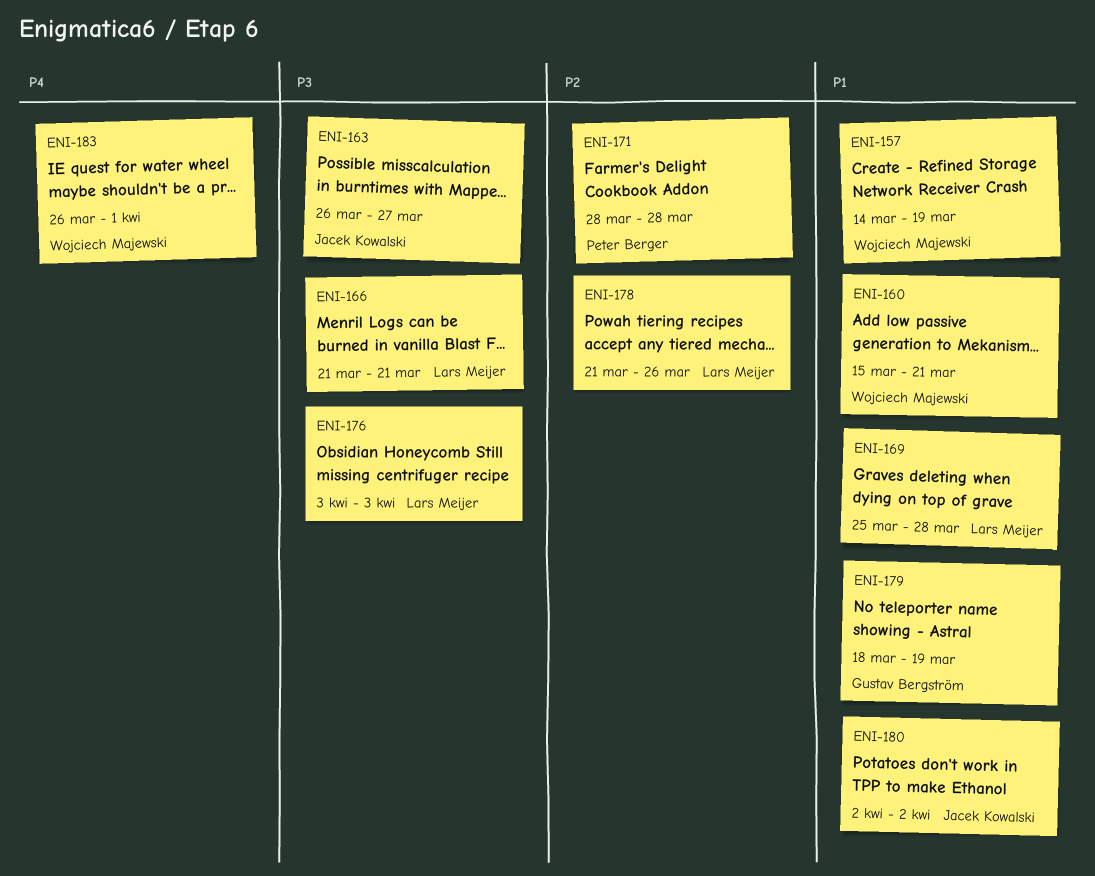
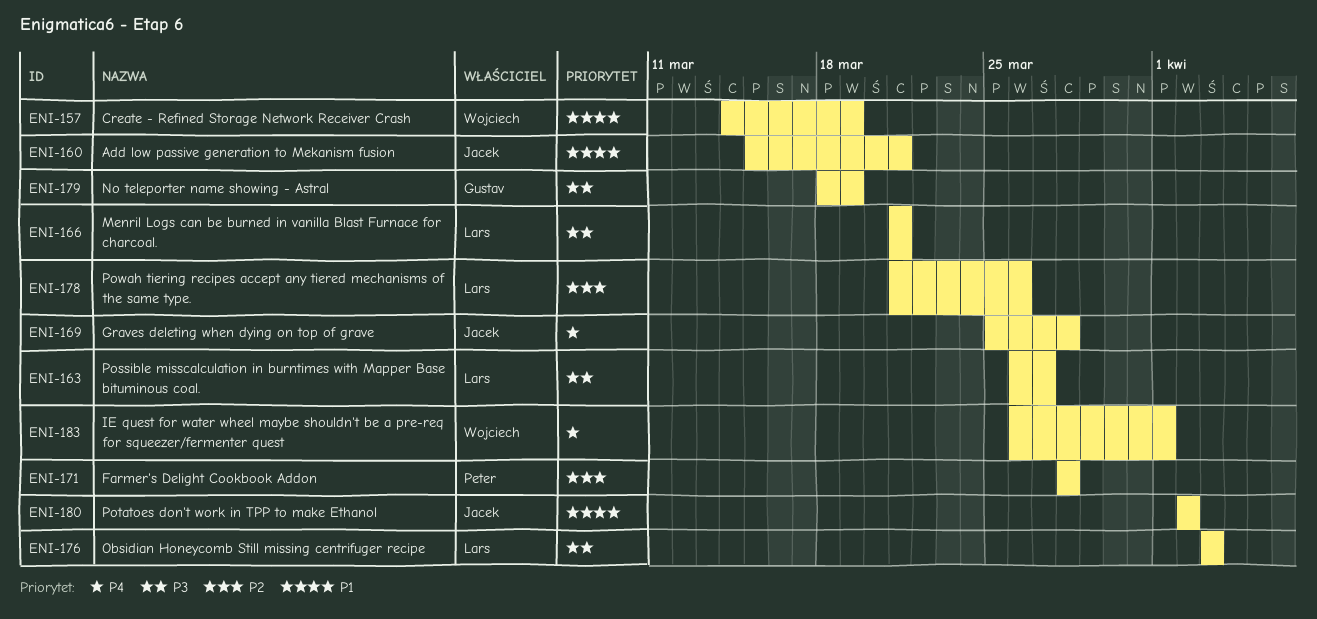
ENI-160, owner: Wojciech Majewski -> Jacek Kowalski
ENI-163, owner: Jacek Kowalski -> Lars Meijer
ENI-169, owner: Lars Meijer -> Jacek Kowalski
ENI-169, priority: P1 -> P4
ENI-179, priority: P1 -> P3

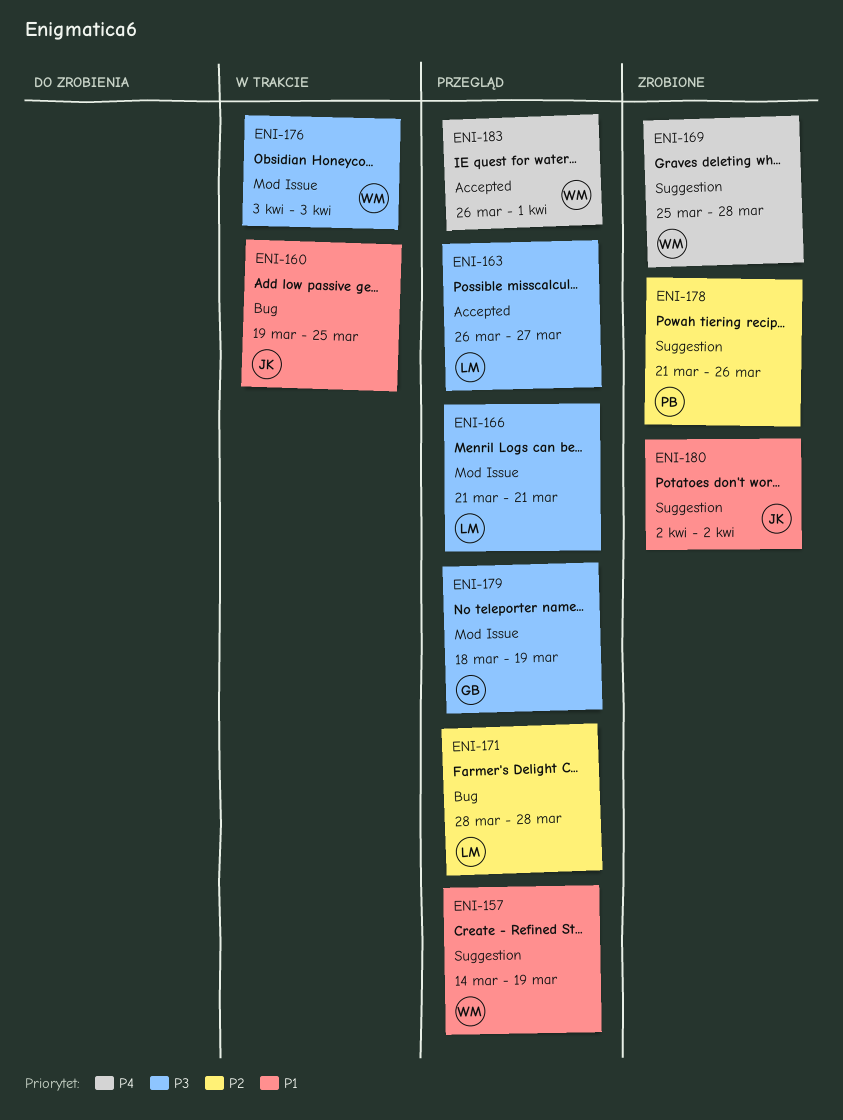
ENI-160, start: Mar 15 -> Mar 19
ENI-160, due: Mar 21 -> Mar 25
ENI-169, owner: Jacek -> Wojciech
ENI-171, owner: Peter -> Lars
ENI-176, owner: Lars -> Wojciech
ENI-178, owner: Lars -> Peter

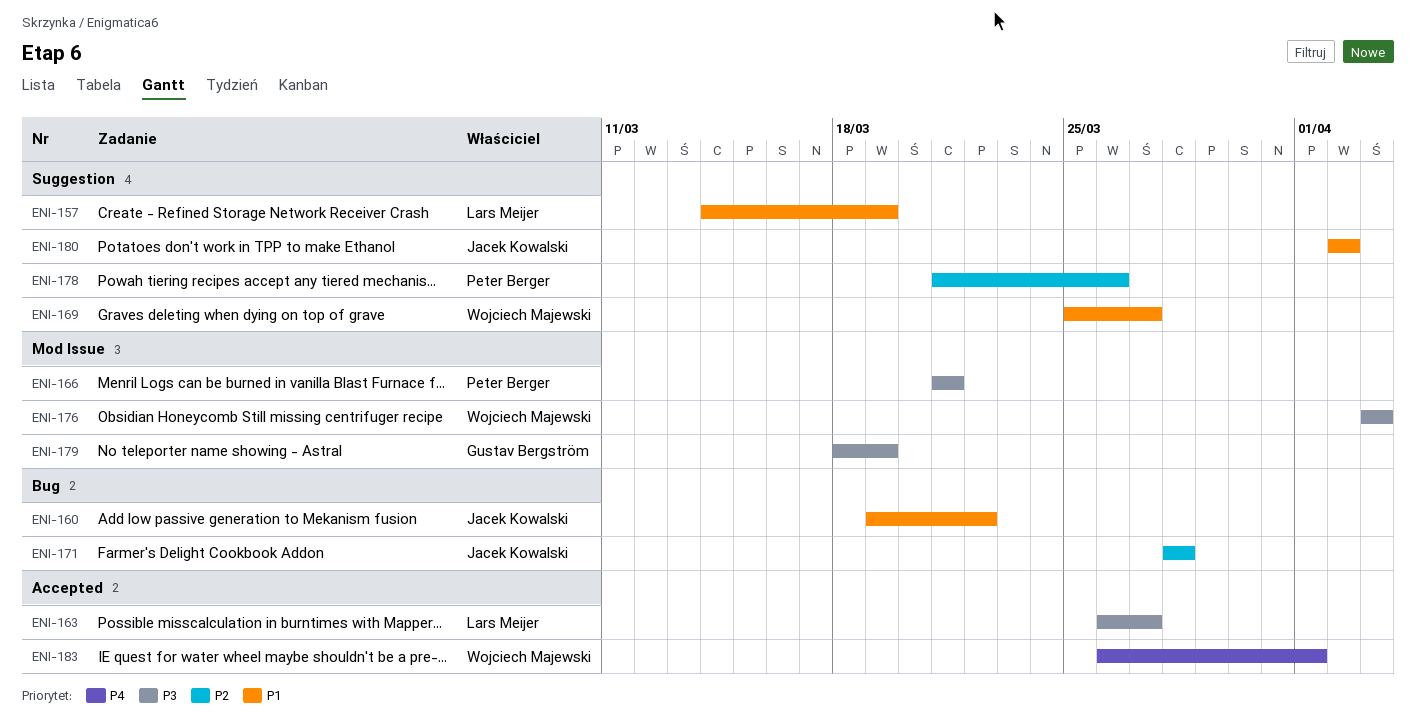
ENI-157, owner: Wojciech Majewski -> Lars Meijer
ENI-160, due: Mar 25 -> Mar 22
ENI-166, owner: Lars Meijer -> Peter Berger
ENI-169, priority: P4 -> P1
ENI-169, due: Mar 28 -> Mar 27
ENI-171, owner: Lars Meijer -> Jacek Kowalski

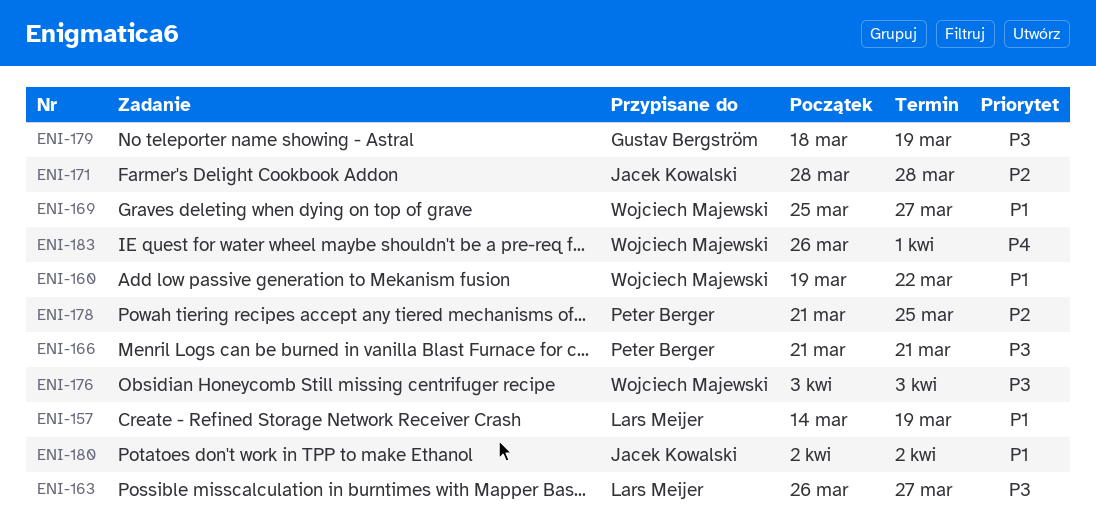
ENI-160, owner: Jacek Kowalski -> Wojciech Majewski
ENI-178, due: Mar 26 -> Mar 25

